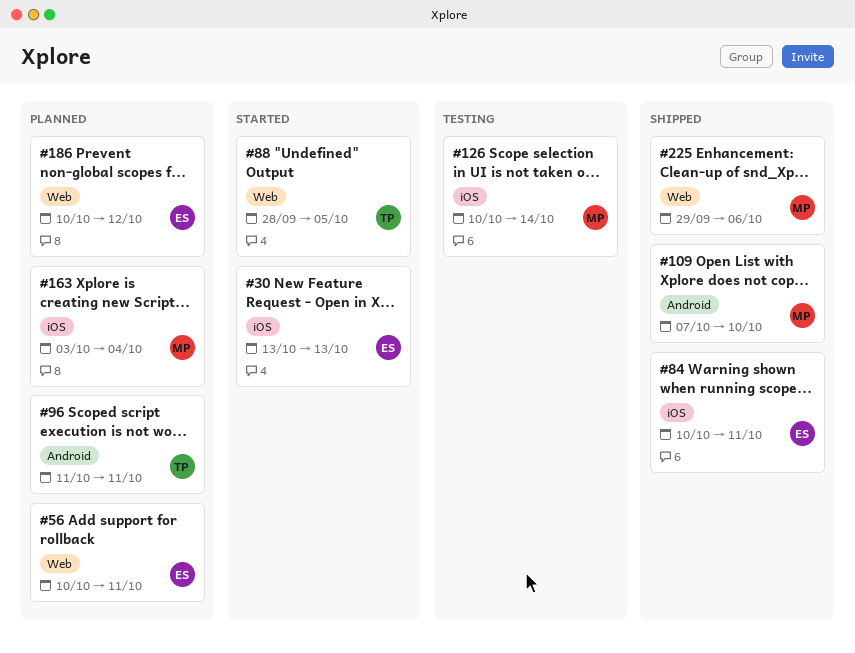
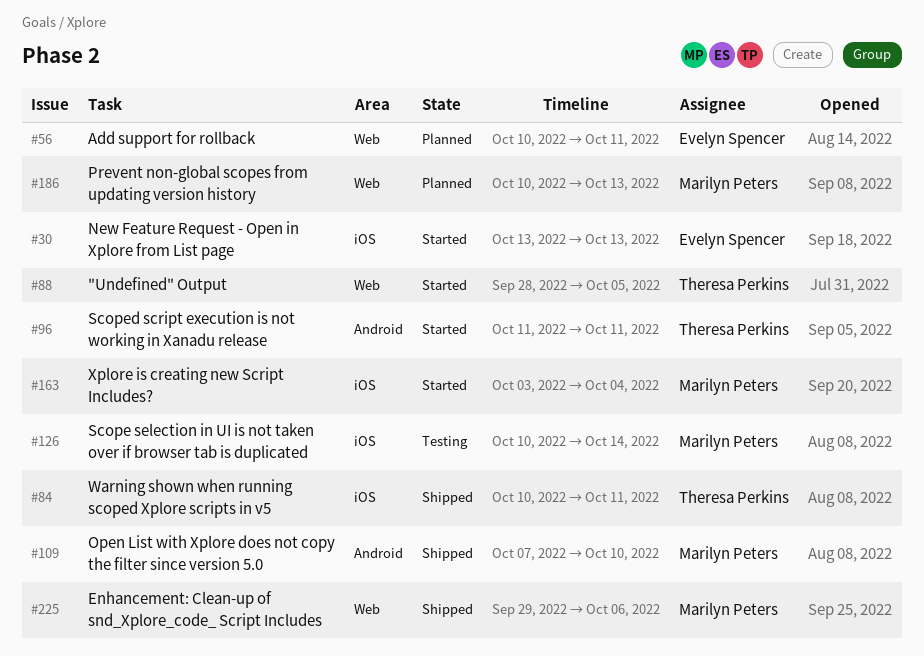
#84, owner: Evelyn Spencer -> Theresa Perkins
#96, status: Planned -> Started
#163, status: Planned -> Started
#186, owner: Evelyn Spencer -> Marilyn Peters
#186, due: Oct 12 -> Oct 13

